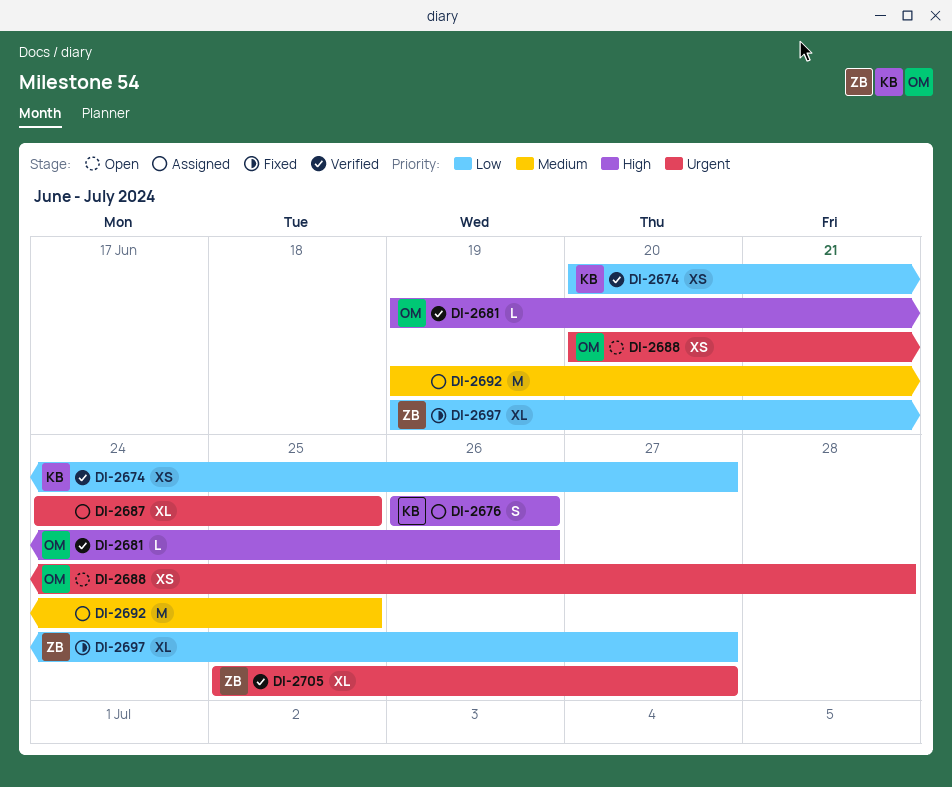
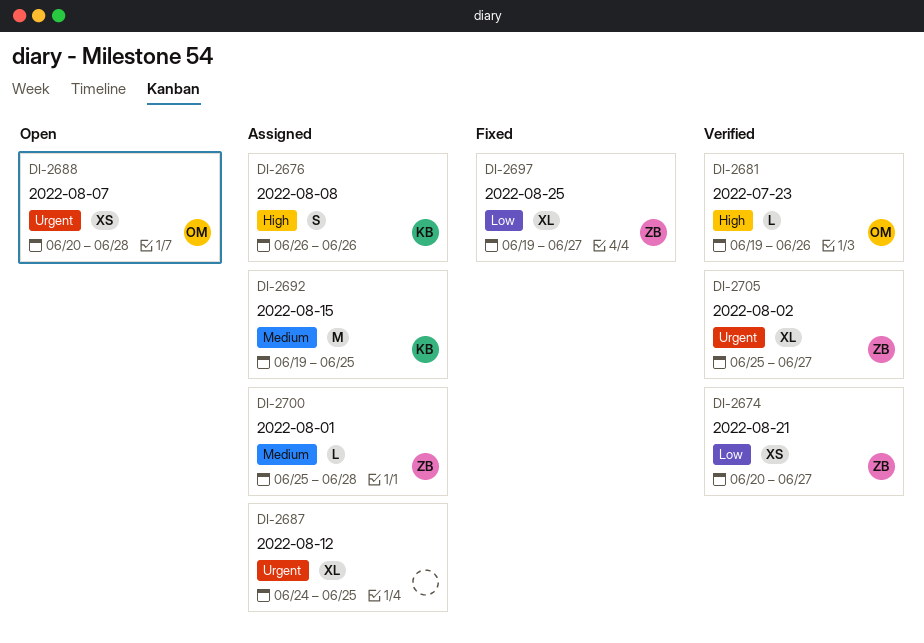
DI-2674, owner: KB -> ZB
DI-2692, owner: none -> KB
DI-2700: none -> present

